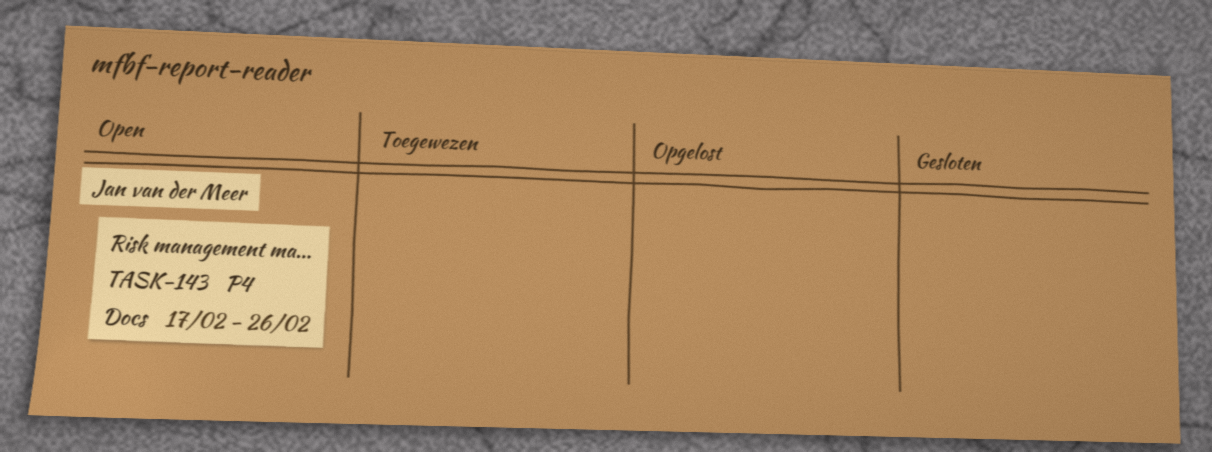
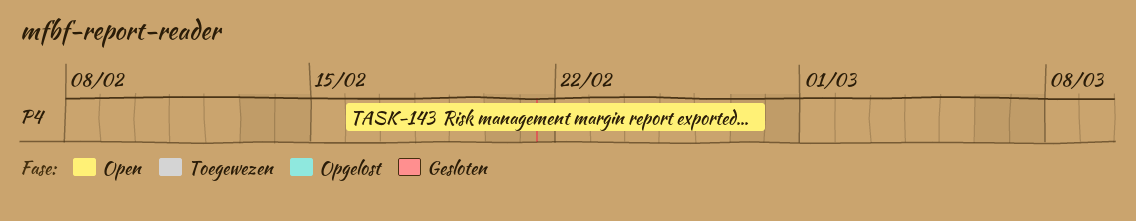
TASK-143, start: Feb 17 -> Feb 16
TASK-143, due: Feb 26 -> Feb 27

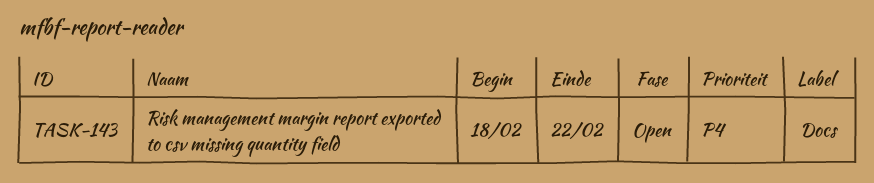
TASK-143, start: Feb 16 -> Feb 18
TASK-143, due: Feb 27 -> Feb 22

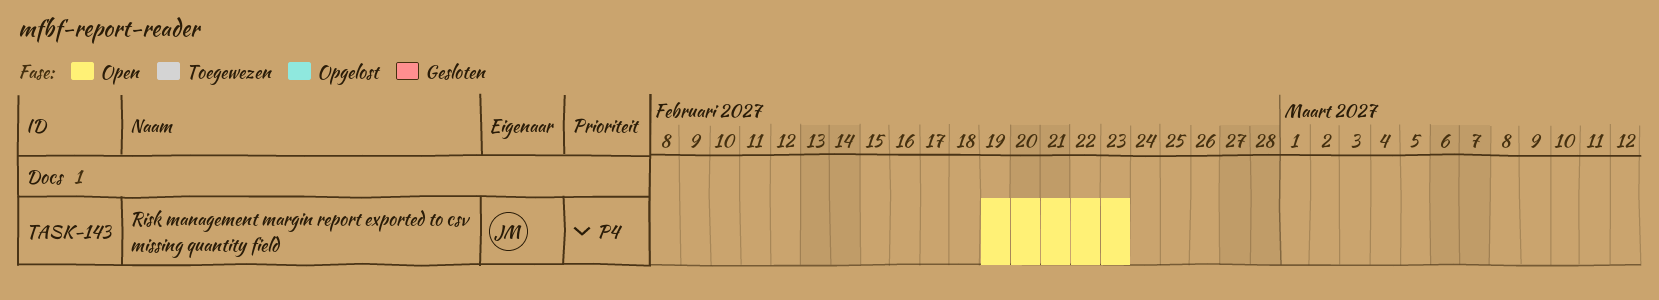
TASK-143, start: Feb 18 -> Feb 19
TASK-143, due: Feb 22 -> Feb 23

